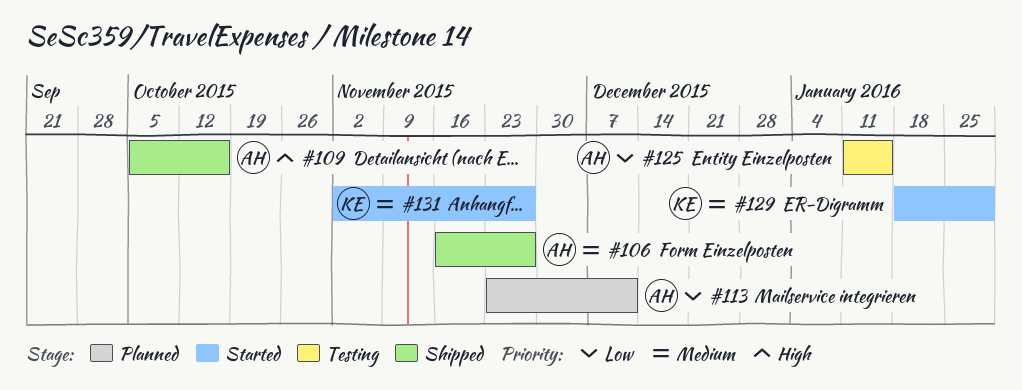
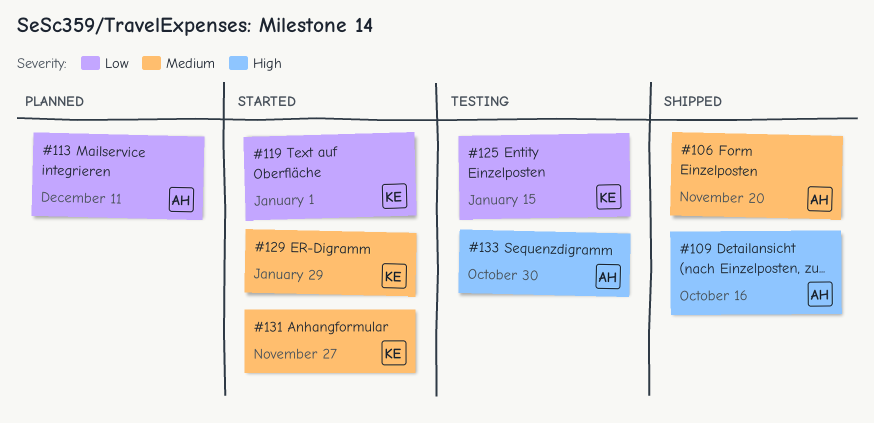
#106, due: Nov 27 -> Nov 20
#119: none -> present
#125, owner: AH -> KE
#133: none -> present

